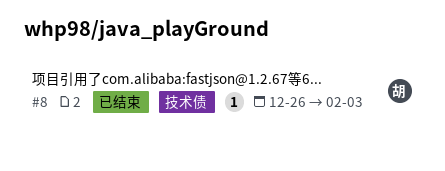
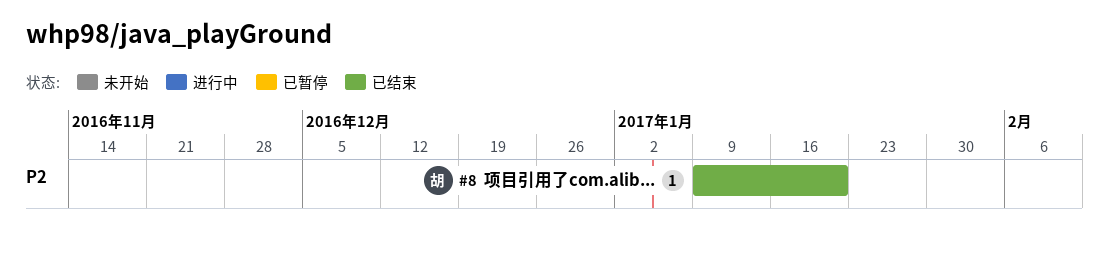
#8, start: Dec 26 -> Jan 9
#8, due: Feb 3 -> Jan 20

